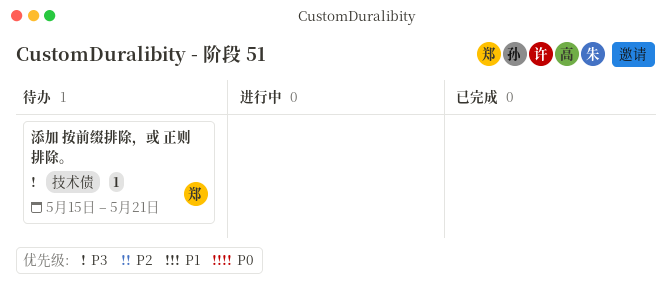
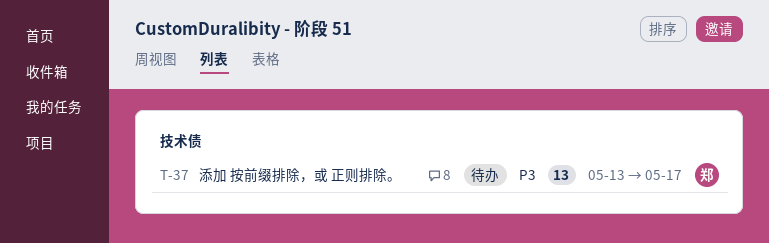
添加 按前缀排除，或 正则排除。, estimate: 1 -> 13
添加 按前缀排除，或 正则排除。, start: May 15 -> May 13
添加 按前缀排除，或 正则排除。, due: May 21 -> May 17

